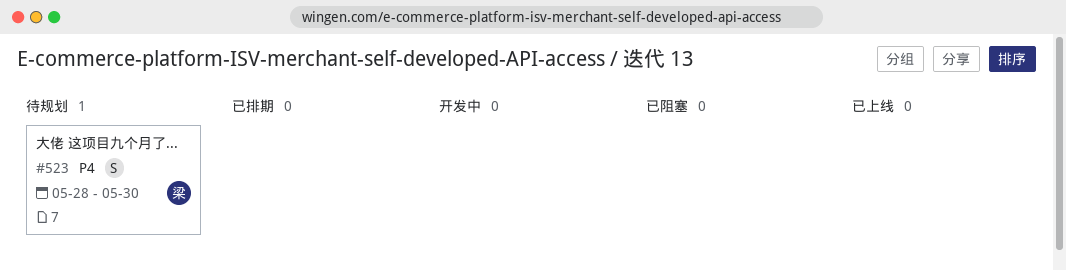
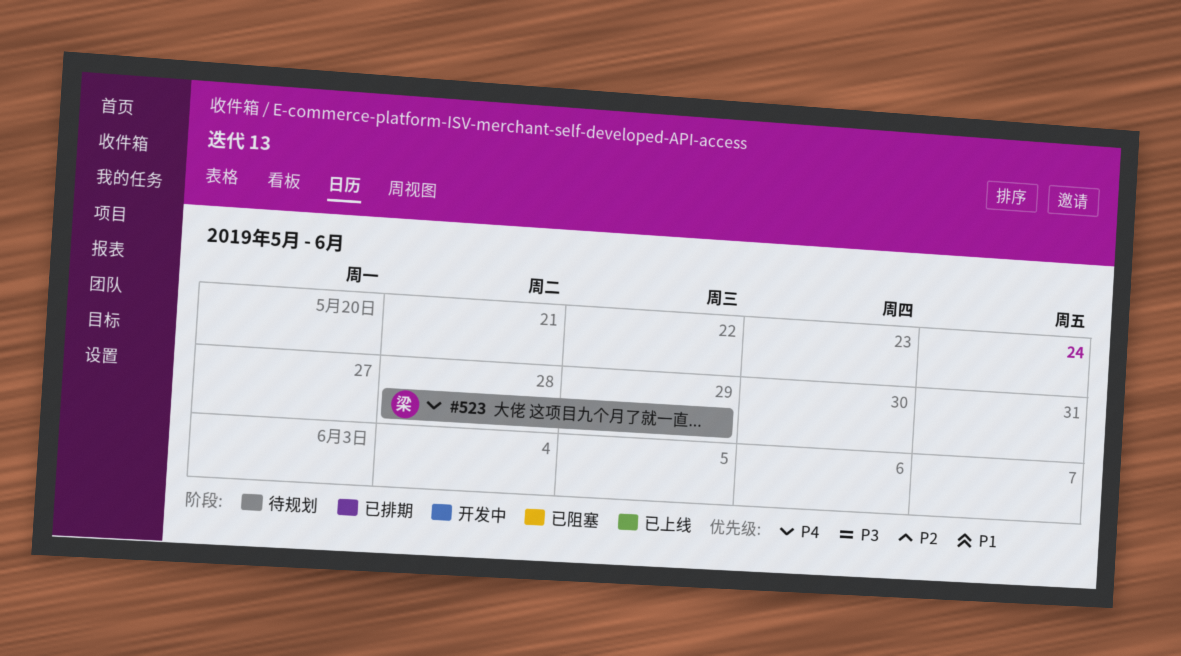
#523, due: May 30 -> May 29

